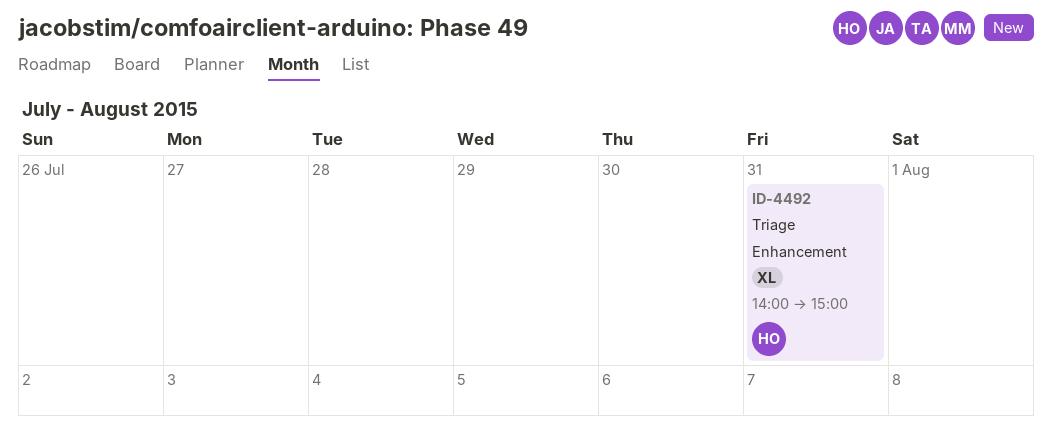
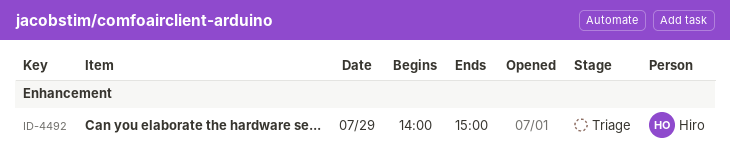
ID-4492, day: Jul 31 -> Jul 29

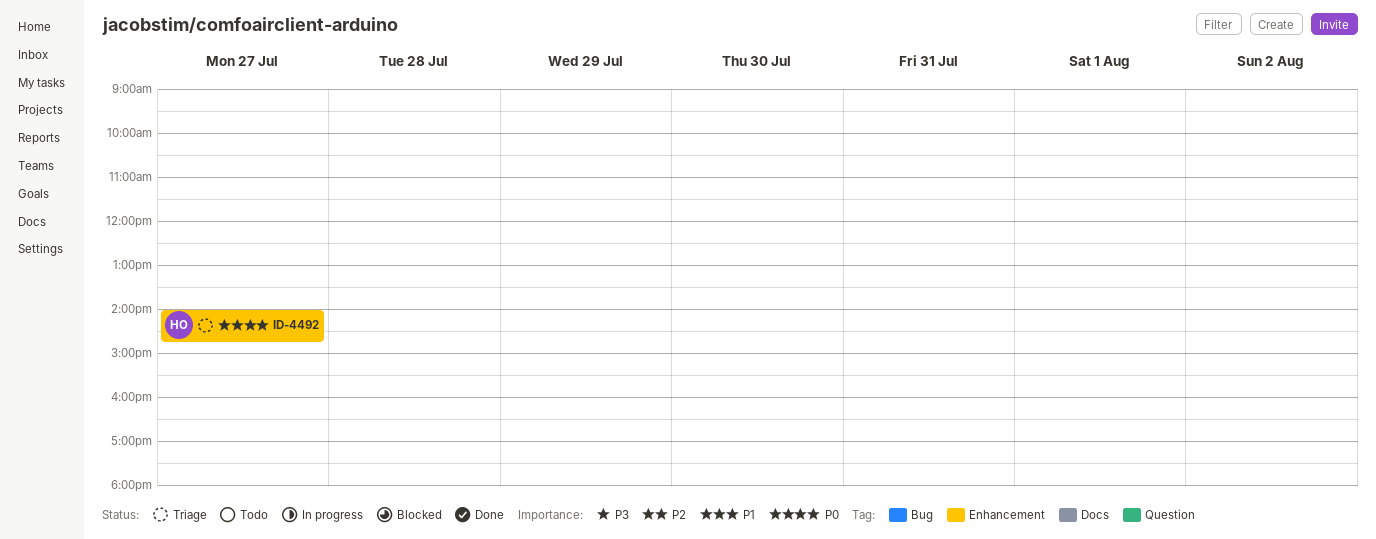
ID-4492, day: Jul 29 -> Jul 27
ID-4492, ends: 15:00 -> 14:45

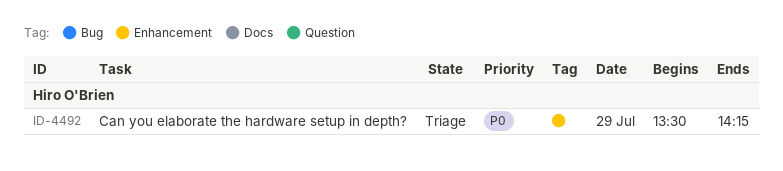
ID-4492, day: Jul 27 -> Jul 29
ID-4492, begins: 14:00 -> 13:30
ID-4492, ends: 14:45 -> 14:15

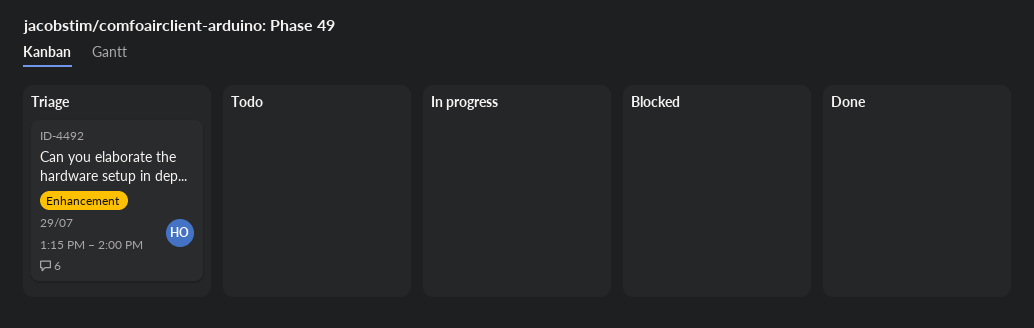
ID-4492, begins: 13:30 -> 13:15
ID-4492, ends: 14:15 -> 14:00

